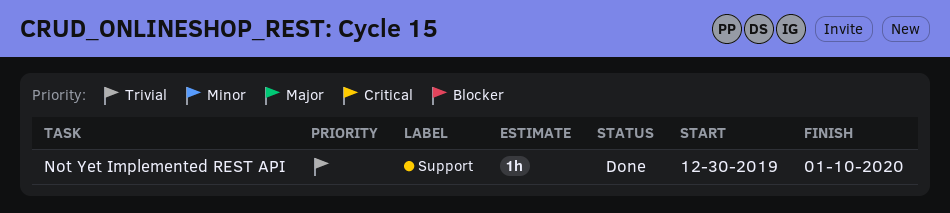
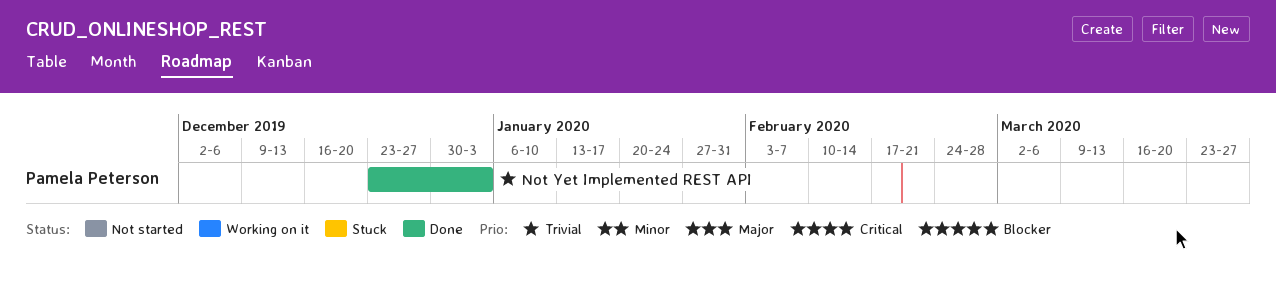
Not Yet Implemented REST API, start: Dec 30 -> Dec 23
Not Yet Implemented REST API, due: Jan 10 -> Jan 3

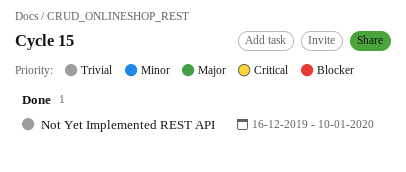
Not Yet Implemented REST API, start: Dec 23 -> Dec 16
Not Yet Implemented REST API, due: Jan 3 -> Jan 10

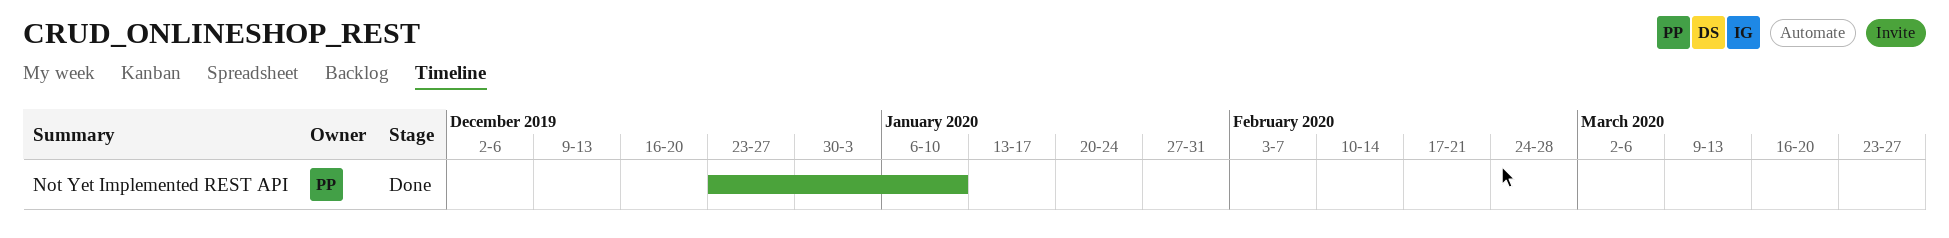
Not Yet Implemented REST API, start: Dec 16 -> Dec 23

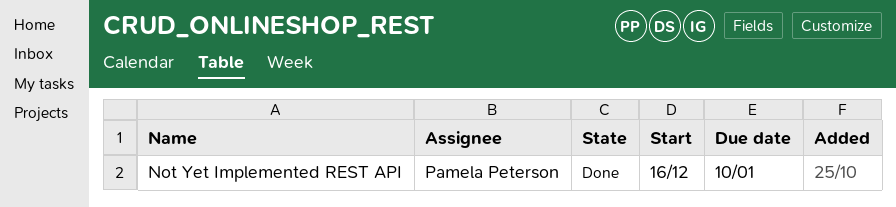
Not Yet Implemented REST API, start: Dec 23 -> Dec 16

